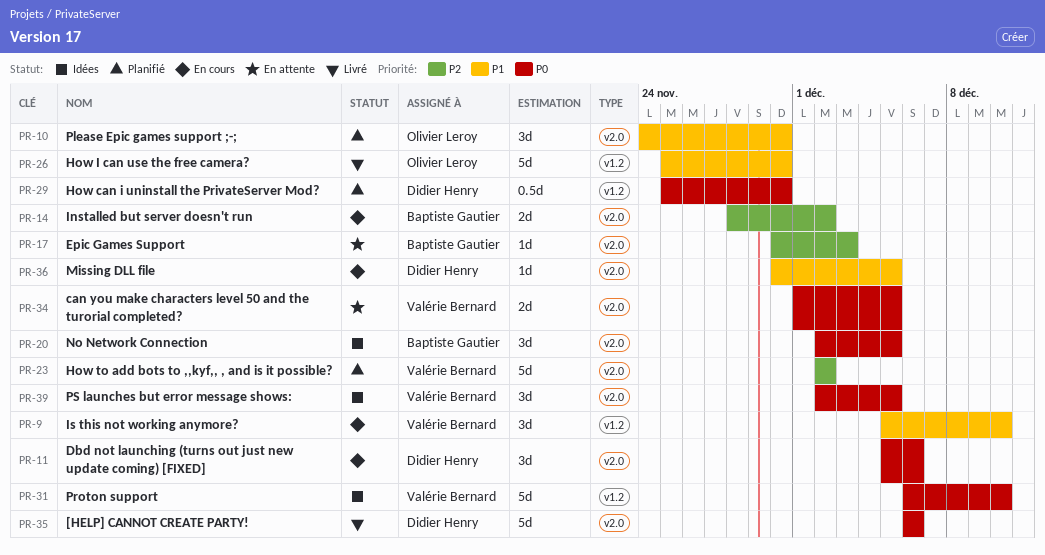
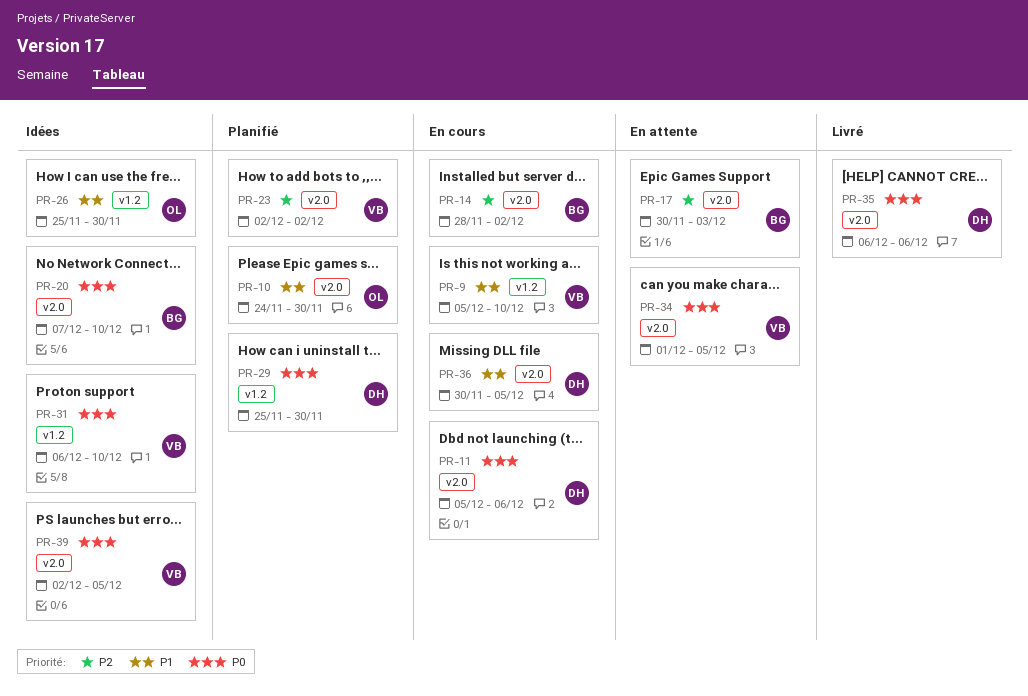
PR-20, start: Dec 2 -> Dec 7
PR-20, due: Dec 5 -> Dec 10
PR-26, status: Livré -> Idées

